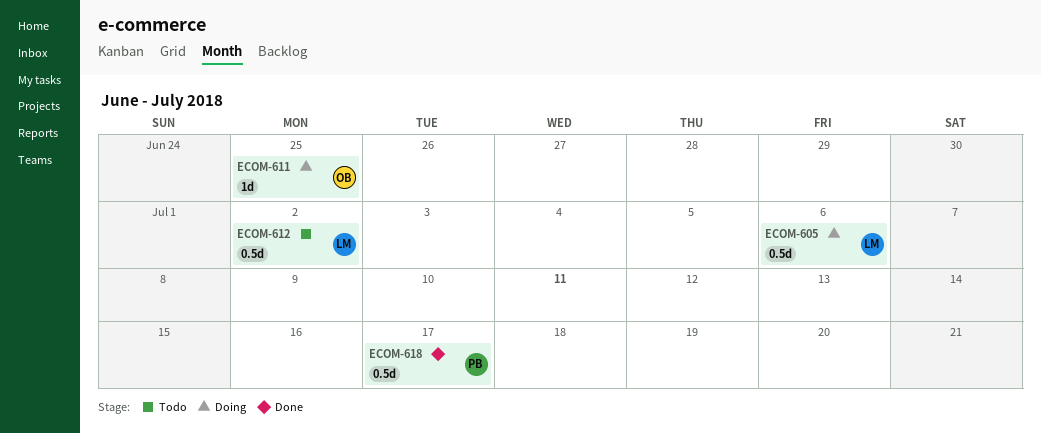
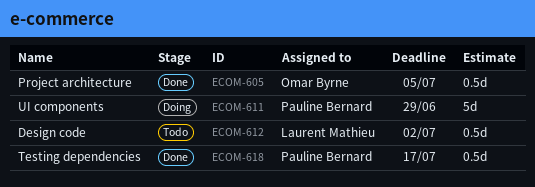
ECOM-605, status: Doing -> Done
ECOM-605, owner: Laurent Mathieu -> Omar Byrne
ECOM-605, due: Jul 6 -> Jul 5
ECOM-611, owner: Omar Byrne -> Pauline Bernard
ECOM-611, estimate: 1d -> 5d
ECOM-611, due: Jun 25 -> Jun 29

